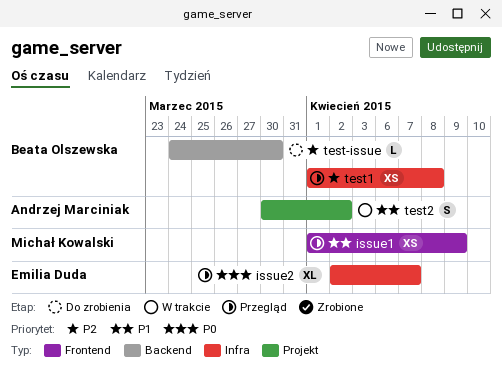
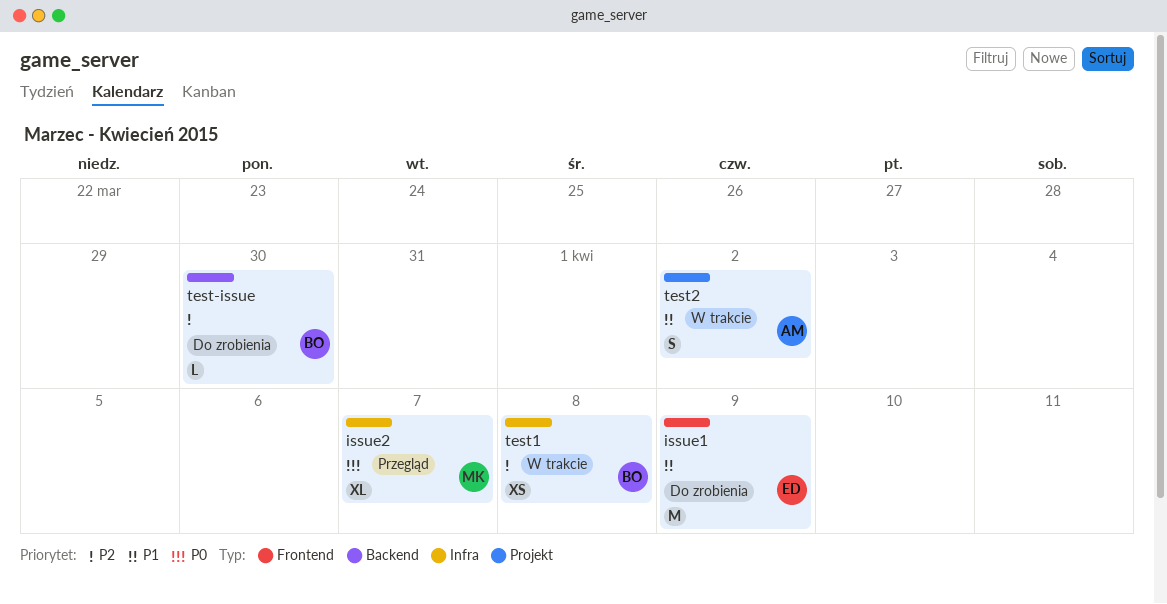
issue1, status: Przegląd -> Do zrobienia
issue1, owner: Michał Kowalski -> Emilia Duda
issue1, estimate: XS -> M
issue2, owner: Emilia Duda -> Michał Kowalski
test1, status: Przegląd -> W trakcie

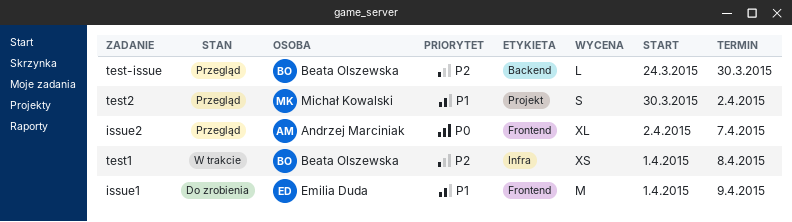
issue2, owner: Michał Kowalski -> Andrzej Marciniak
issue2, label: Infra -> Frontend
test-issue, status: Do zrobienia -> Przegląd
test2, status: W trakcie -> Przegląd
test2, owner: Andrzej Marciniak -> Michał Kowalski

